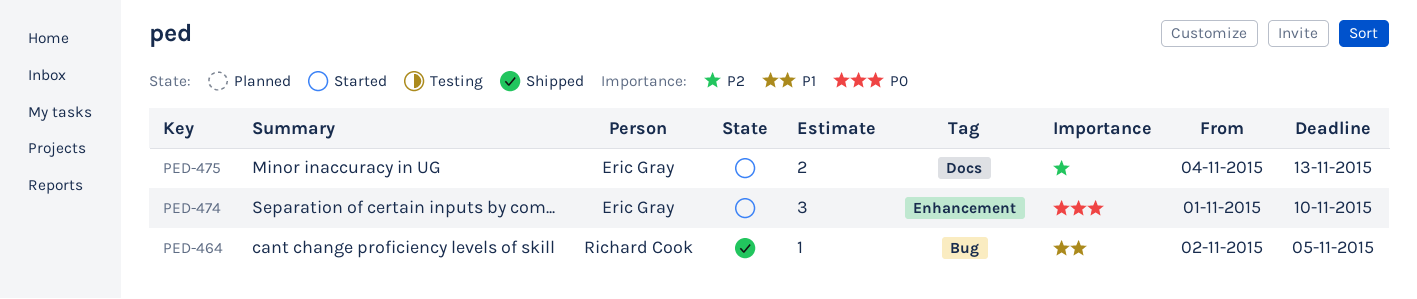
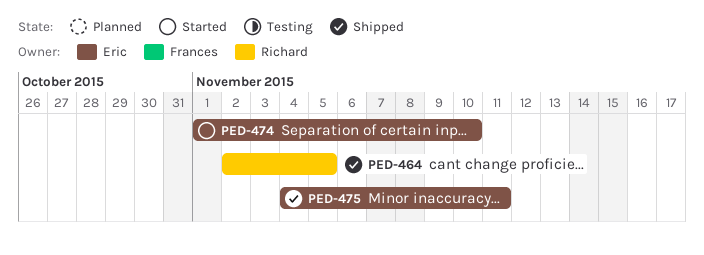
PED-475, status: Started -> Shipped
PED-475, due: Nov 13 -> Nov 11

